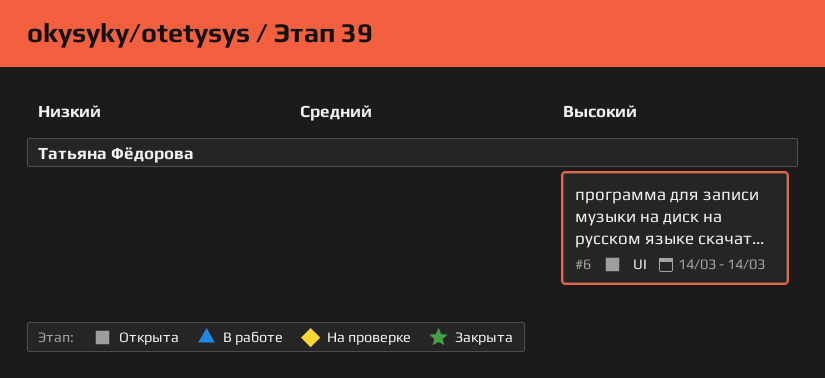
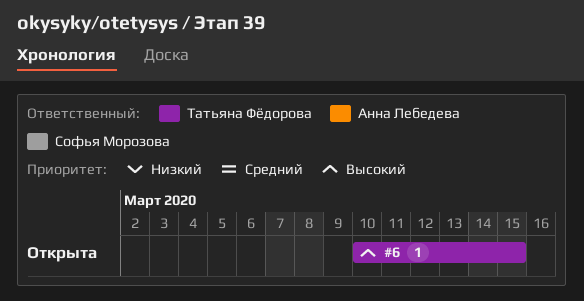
#6, start: Mar 14 -> Mar 10
#6, due: Mar 14 -> Mar 15

